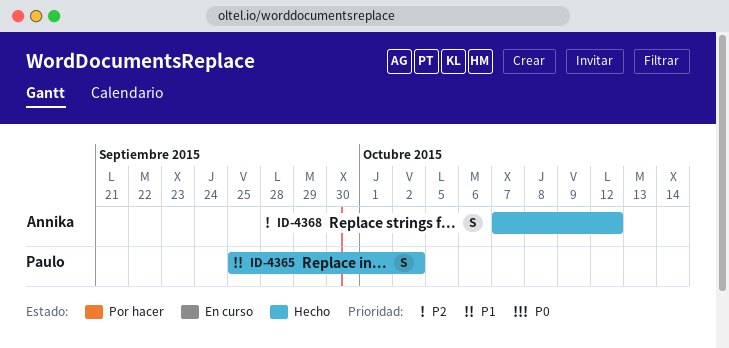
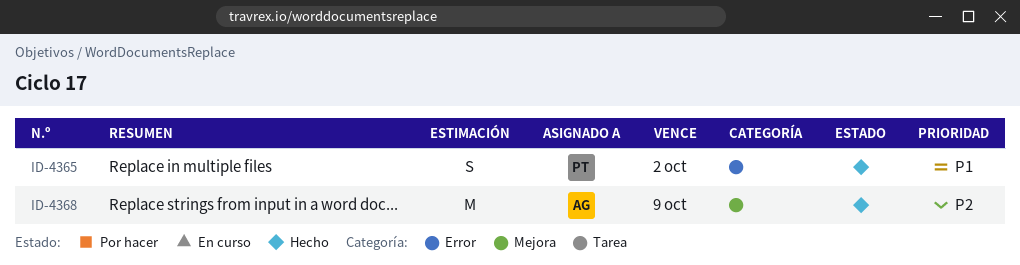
ID-4368, estimate: S -> M
ID-4368, due: Oct 12 -> Oct 9

